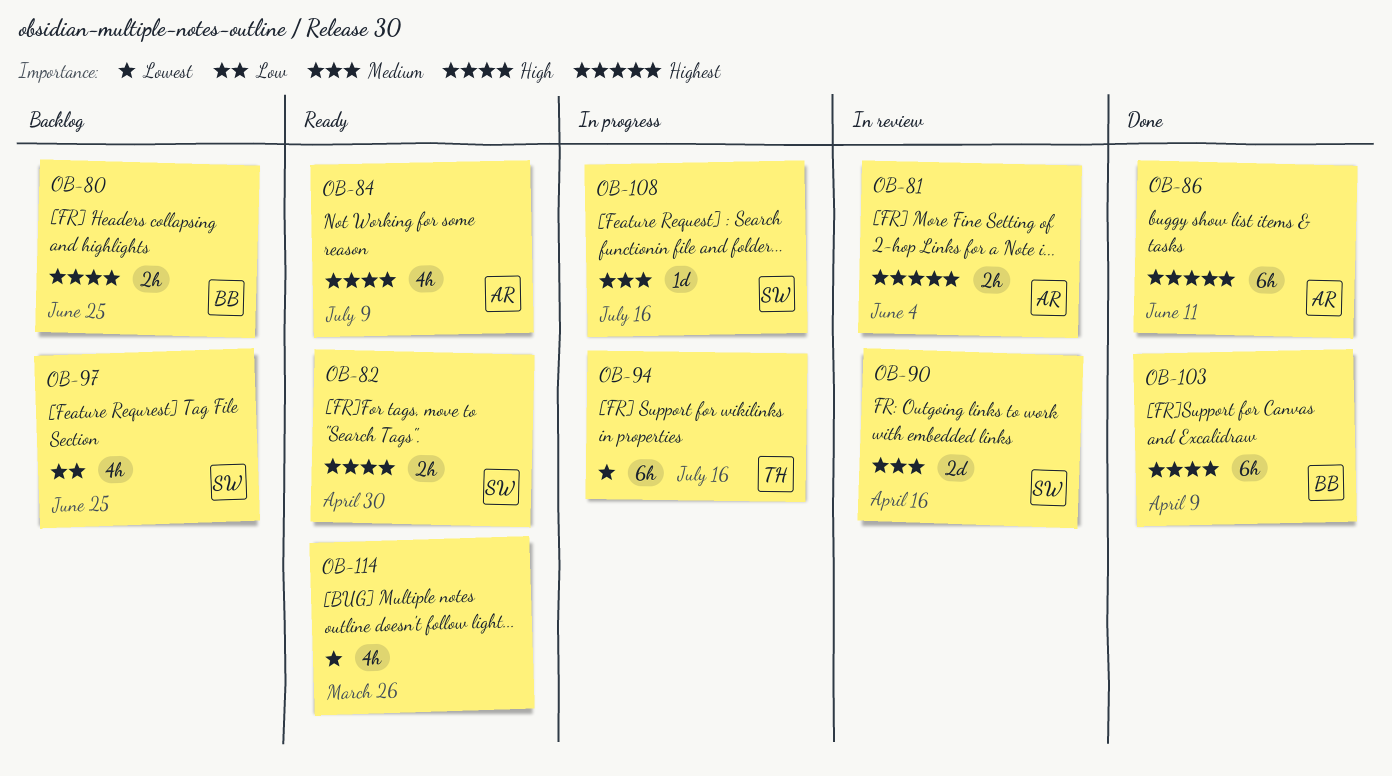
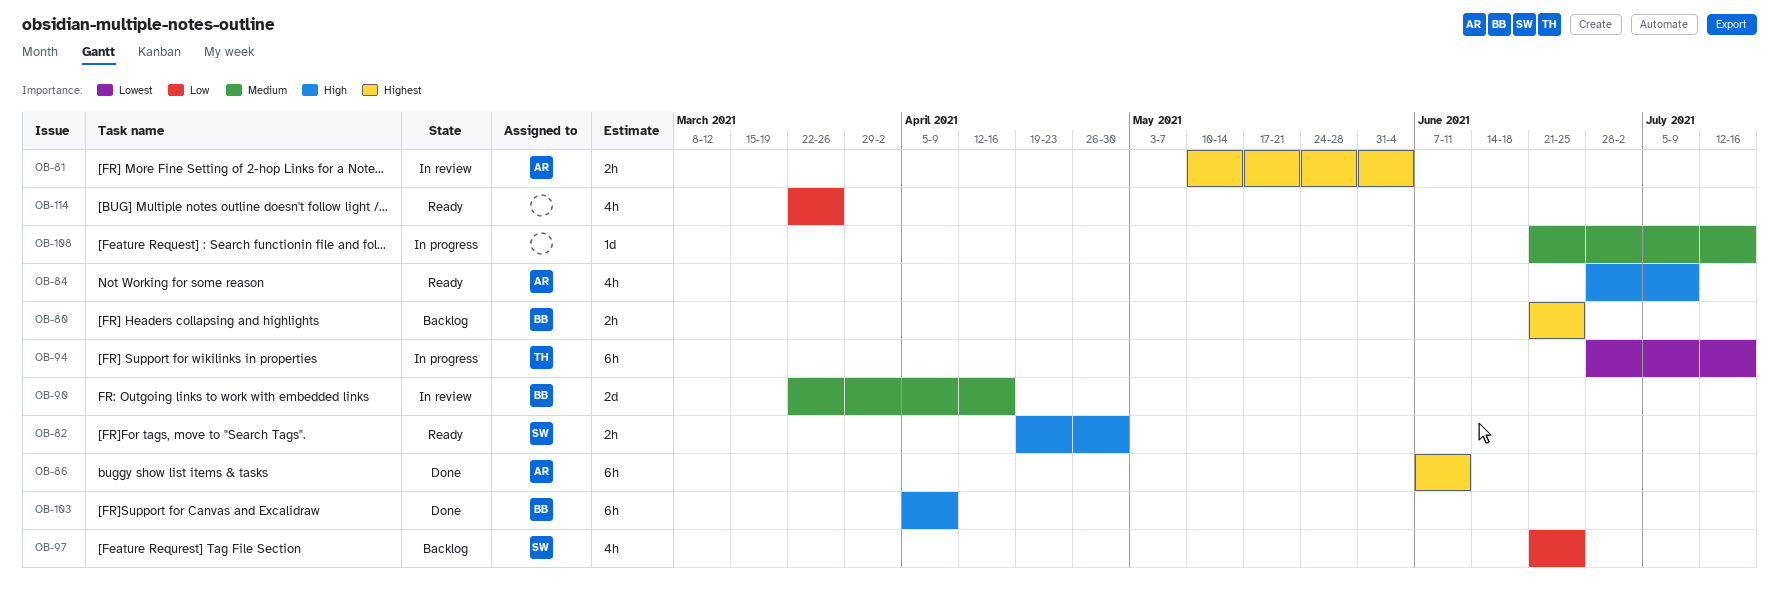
OB-80, priority: High -> Highest
OB-90, owner: SW -> BB
OB-108, owner: SW -> none
OB-114, priority: Lowest -> Low

